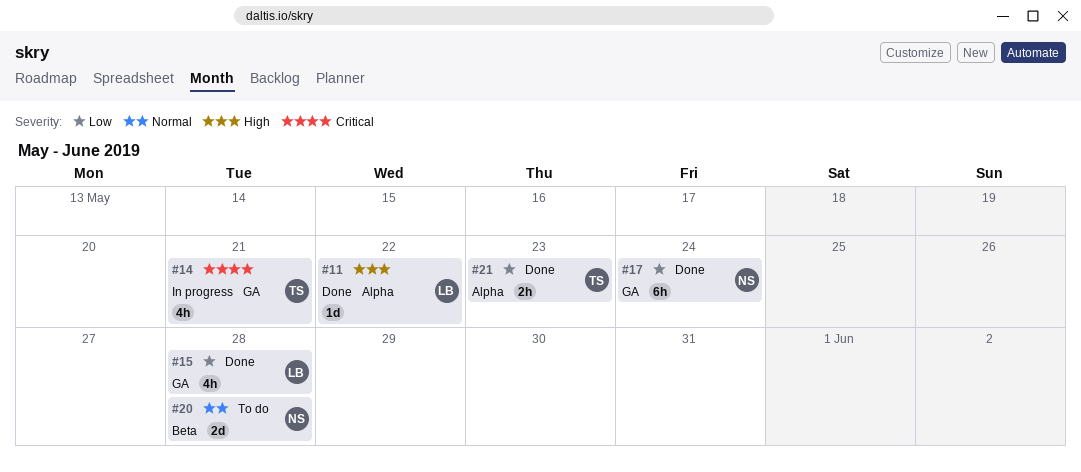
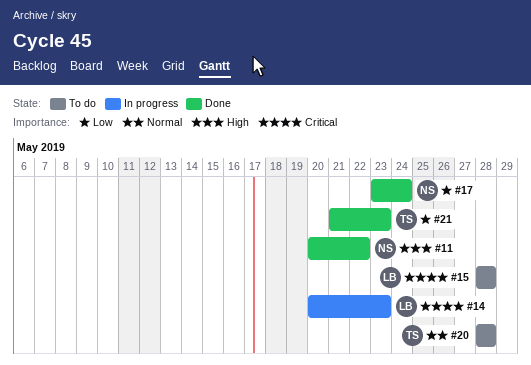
#11, owner: LB -> NS
#14, owner: TS -> LB
#14, due: May 21 -> May 23
#15, status: Done -> To do
#15, priority: Low -> Critical
#20, owner: NS -> TS

